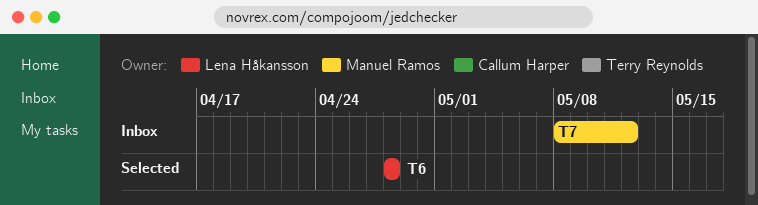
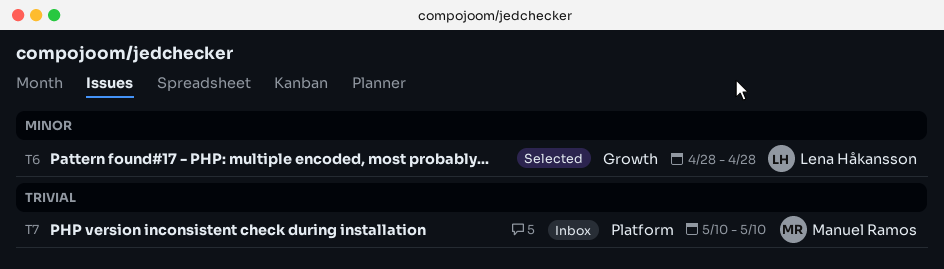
T7, start: May 8 -> May 10
T7, due: May 12 -> May 10

